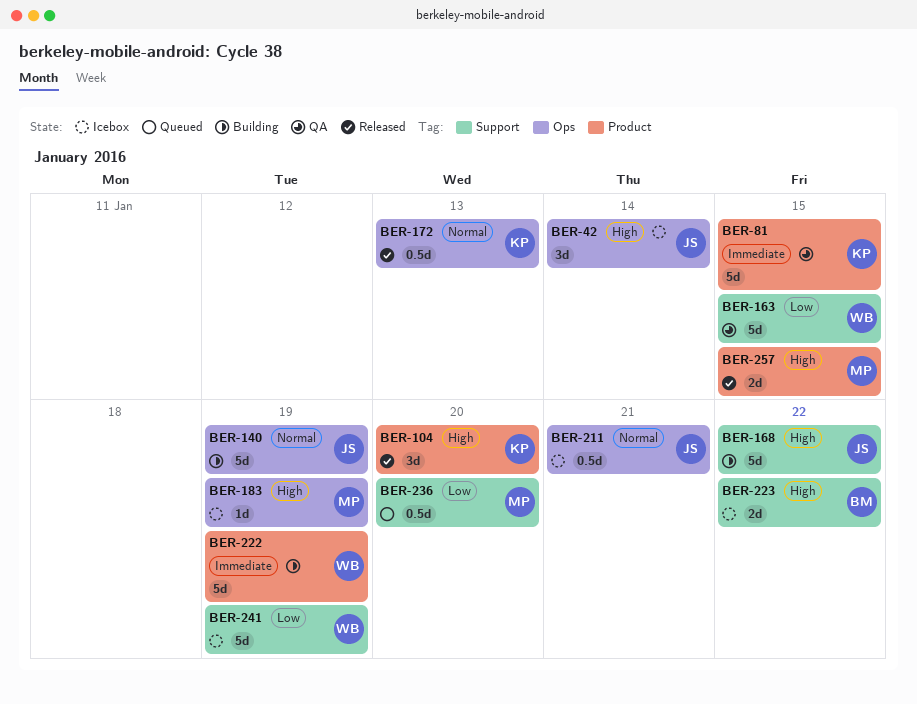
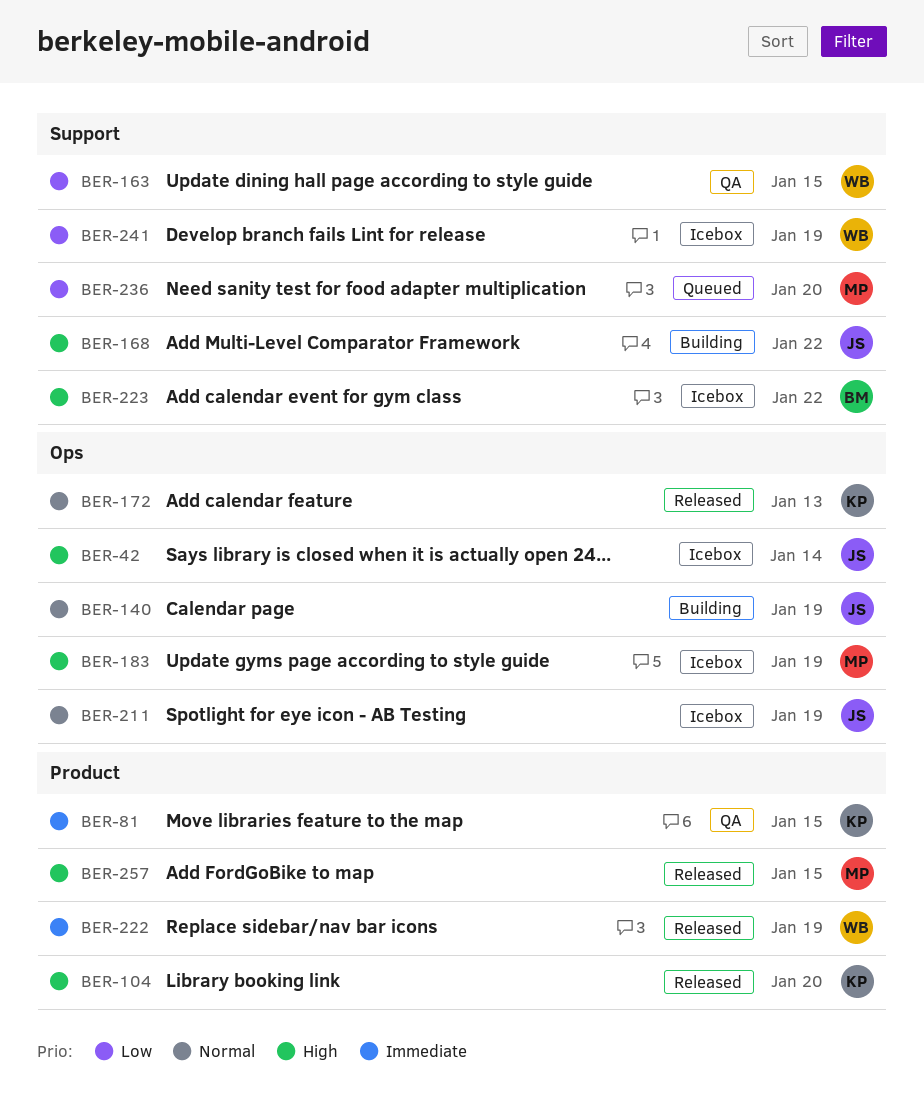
BER-211, due: Jan 21 -> Jan 19
BER-222, status: Building -> Released

